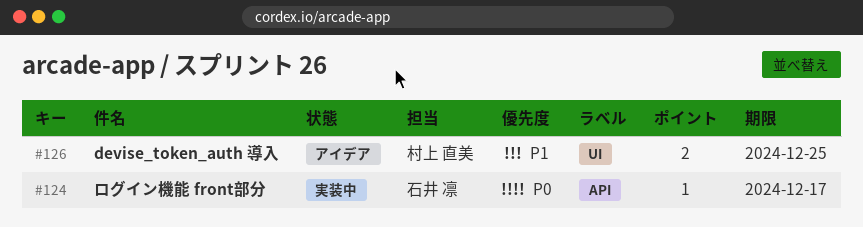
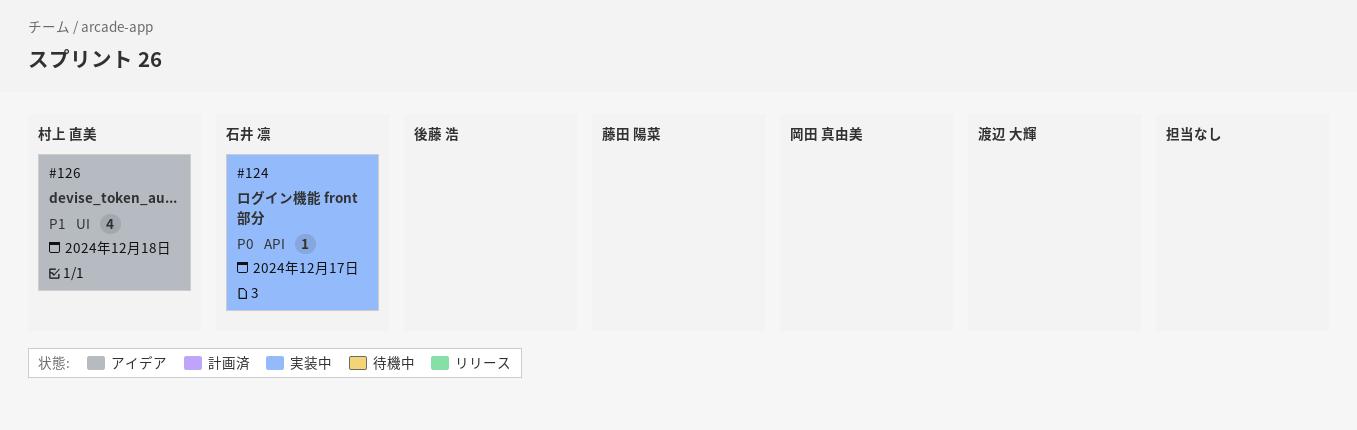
#126, estimate: 2 -> 4
#126, due: Dec 25 -> Dec 18

